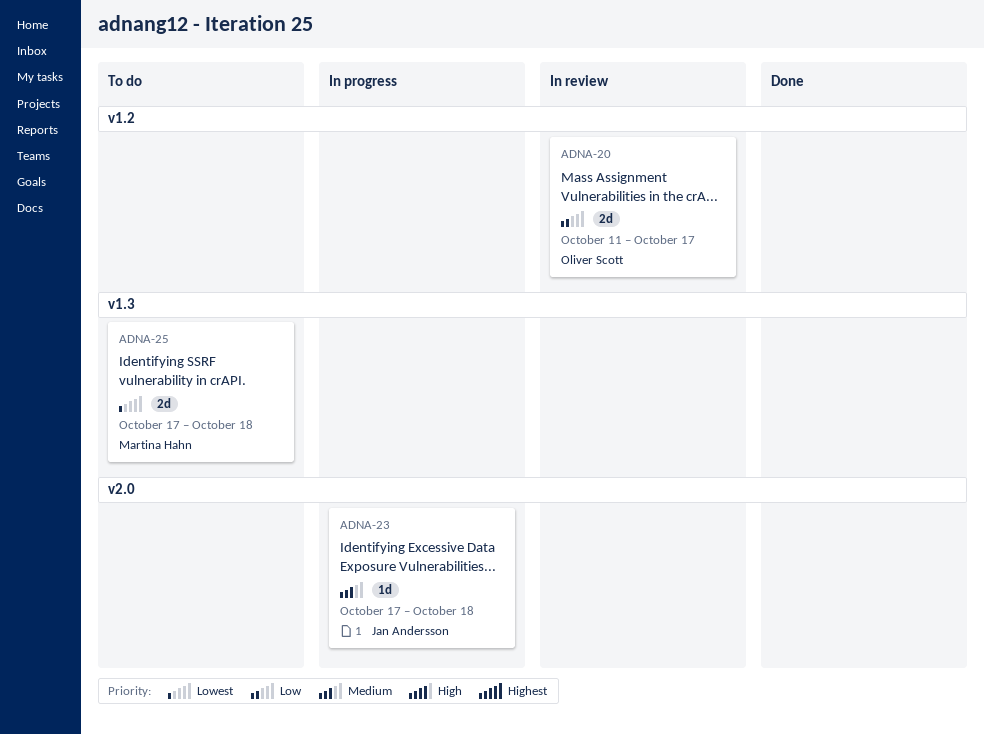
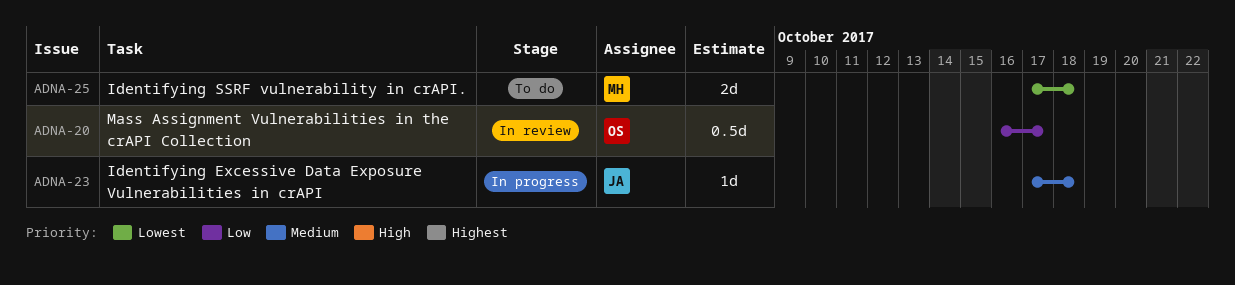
ADNA-20, estimate: 2d -> 0.5d
ADNA-20, start: Oct 11 -> Oct 16

